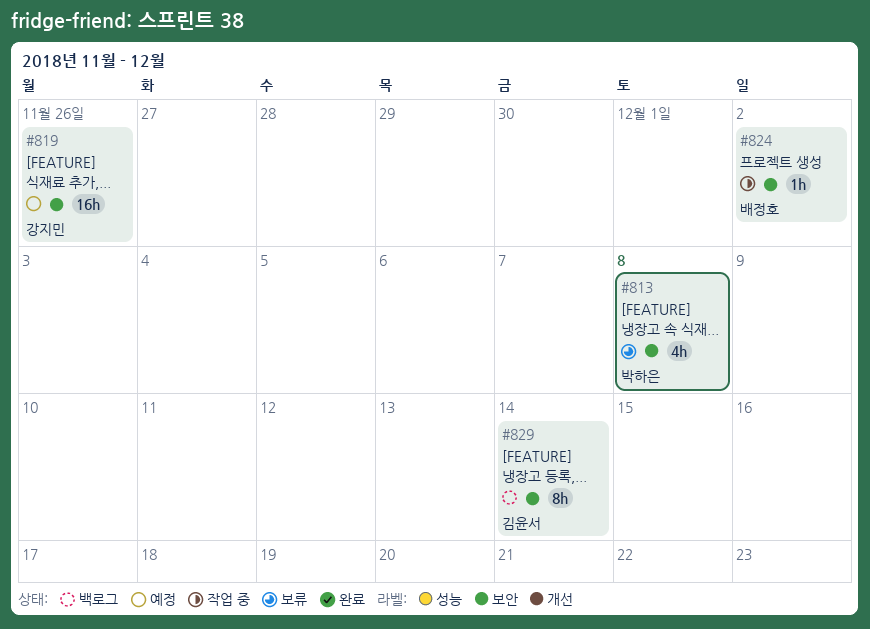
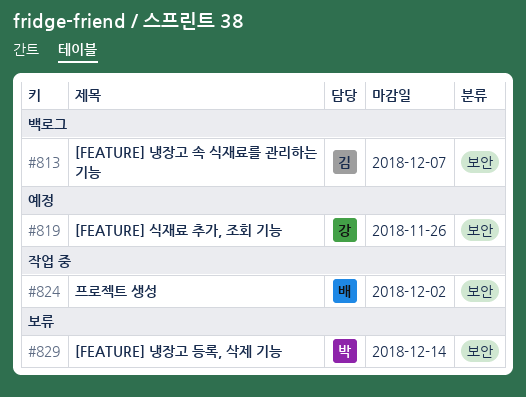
#813, status: 보류 -> 백로그
#813, owner: 박하은 -> 김윤서
#813, due: Dec 8 -> Dec 7
#829, status: 백로그 -> 보류
#829, owner: 김윤서 -> 박하은

